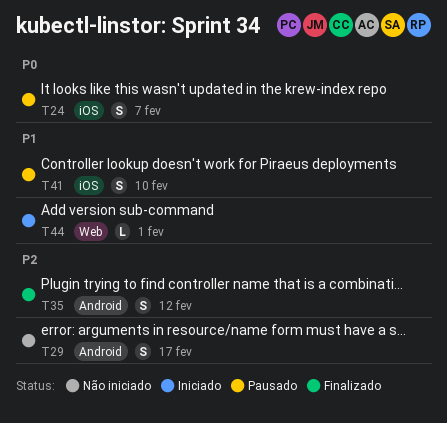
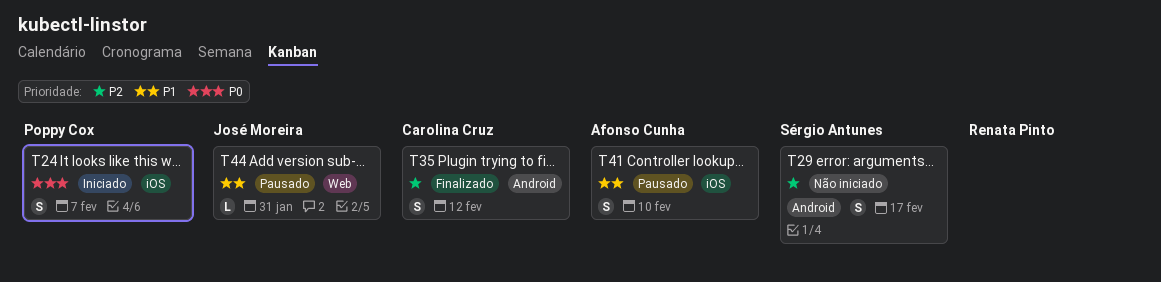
T24, status: Pausado -> Iniciado
T44, status: Iniciado -> Pausado
T44, due: Feb 1 -> Jan 31

